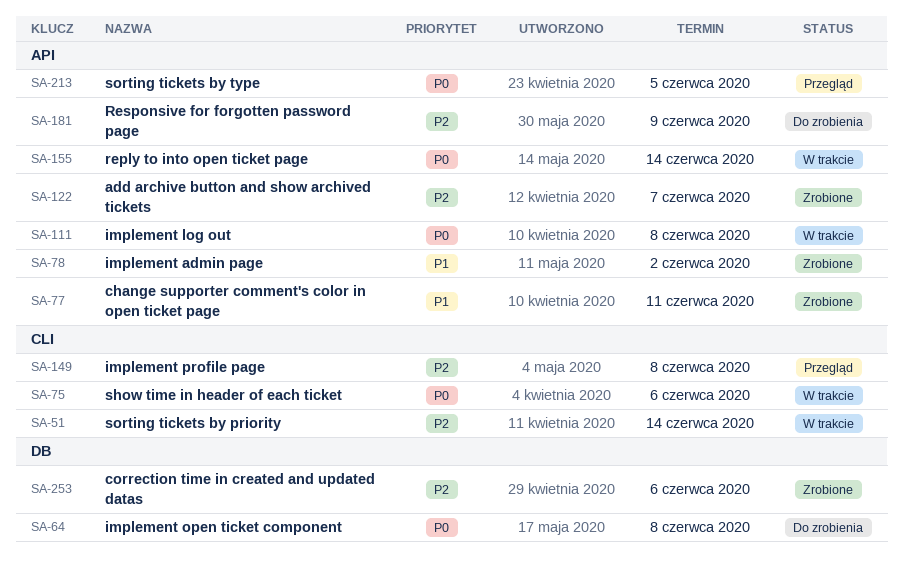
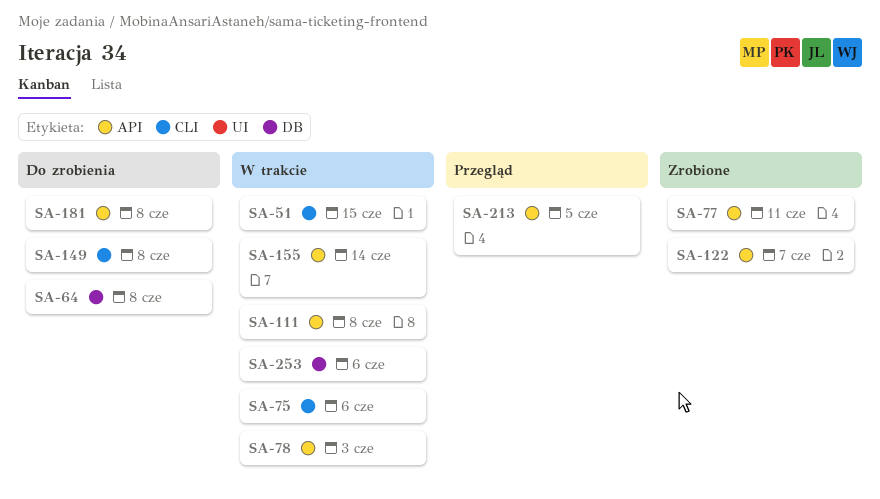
SA-51, due: Jun 14 -> Jun 15
SA-78, status: Zrobione -> W trakcie
SA-78, due: Jun 2 -> Jun 3
SA-149, status: Przegląd -> Do zrobienia
SA-181, due: Jun 9 -> Jun 8
SA-253, status: Zrobione -> W trakcie

